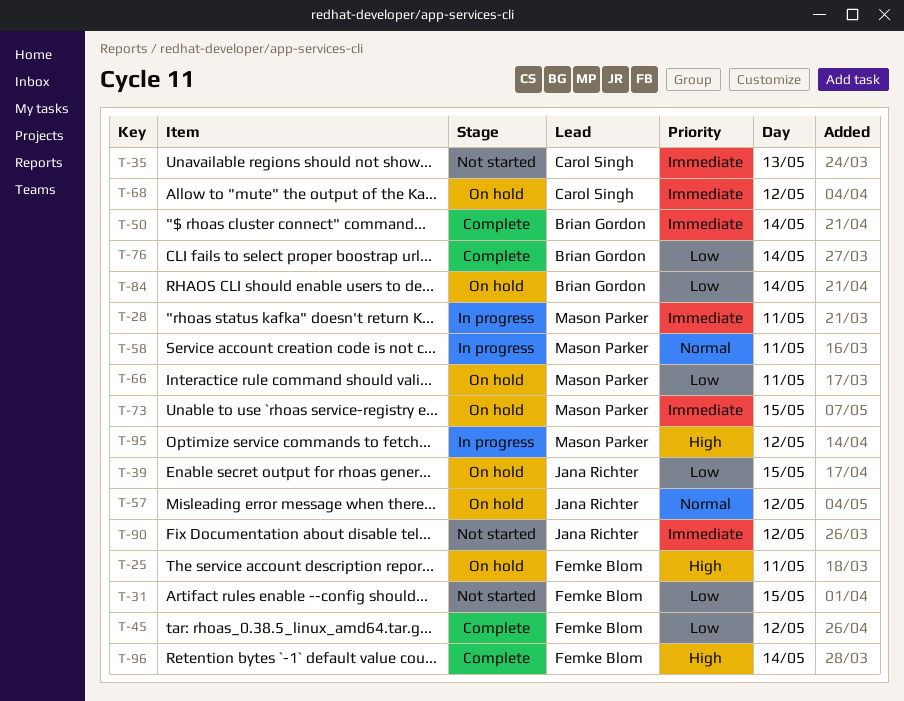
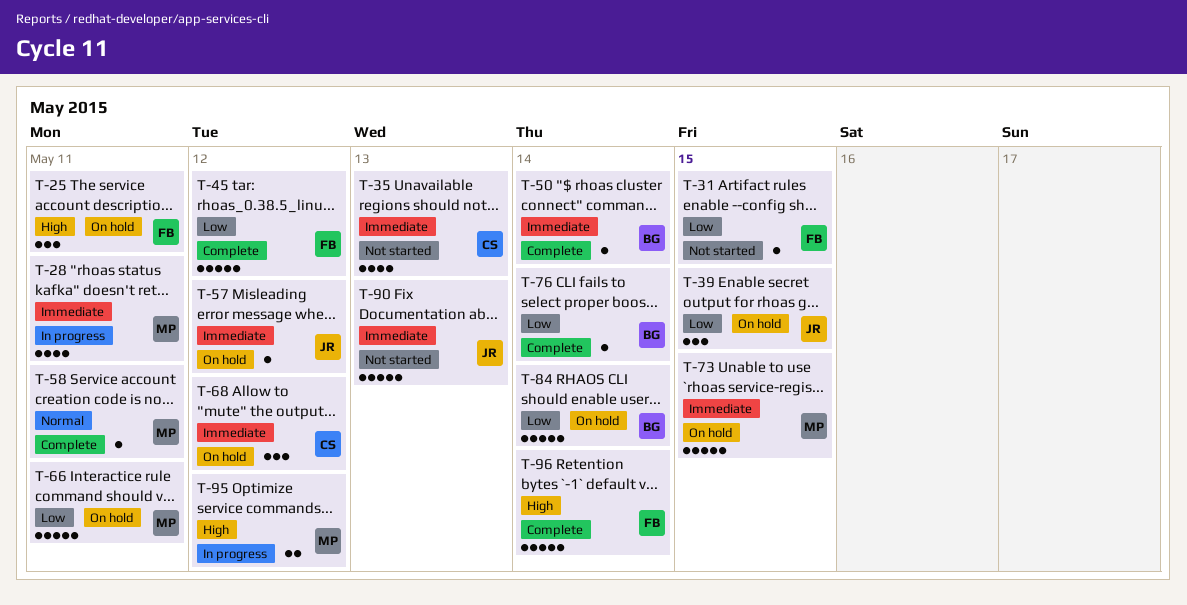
T-57, priority: Normal -> Immediate
T-58, status: In progress -> Complete
T-90, day: May 12 -> May 13

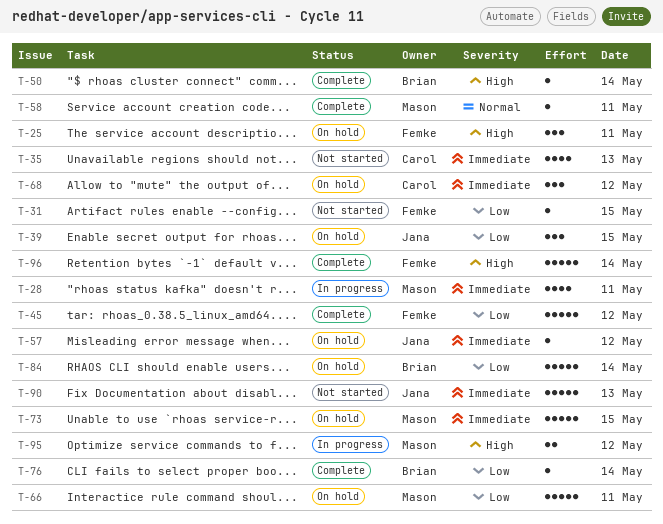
T-50, priority: Immediate -> High

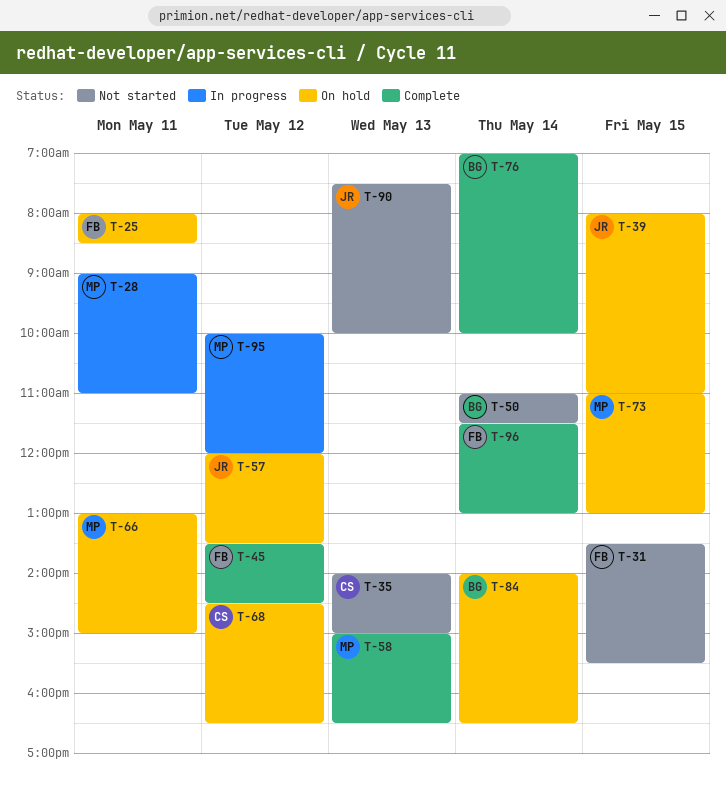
T-50, status: Complete -> Not started
T-58, day: May 11 -> May 13

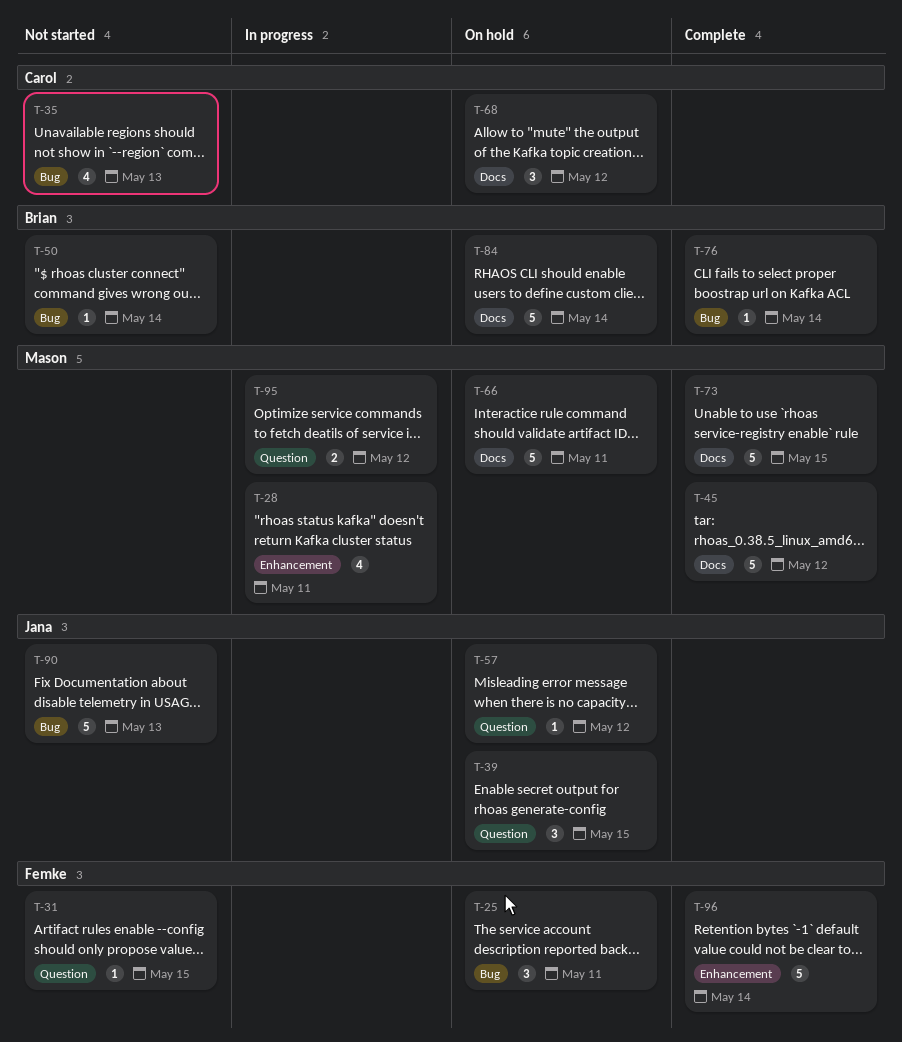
T-45, owner: Femke -> Mason
T-58: present -> none
T-73, status: On hold -> Complete

